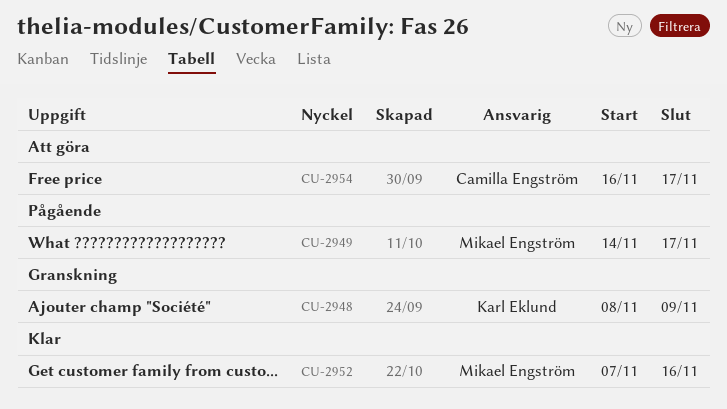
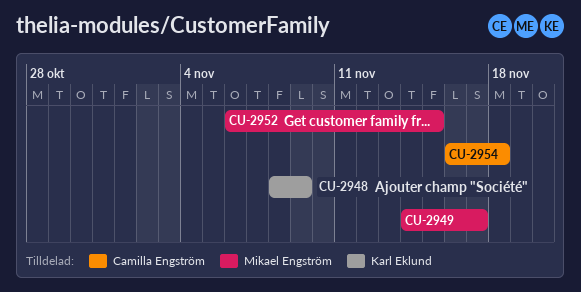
CU-2952, start: Nov 7 -> Nov 6
CU-2952, due: Nov 16 -> Nov 15
CU-2954, due: Nov 17 -> Nov 18

